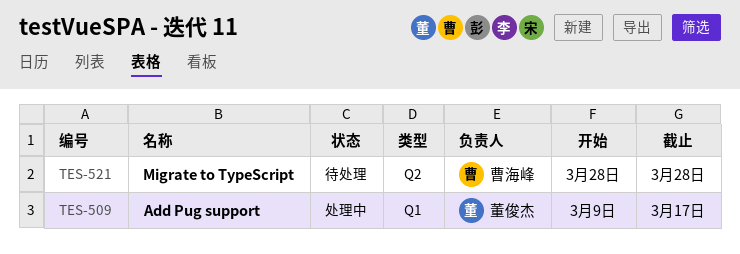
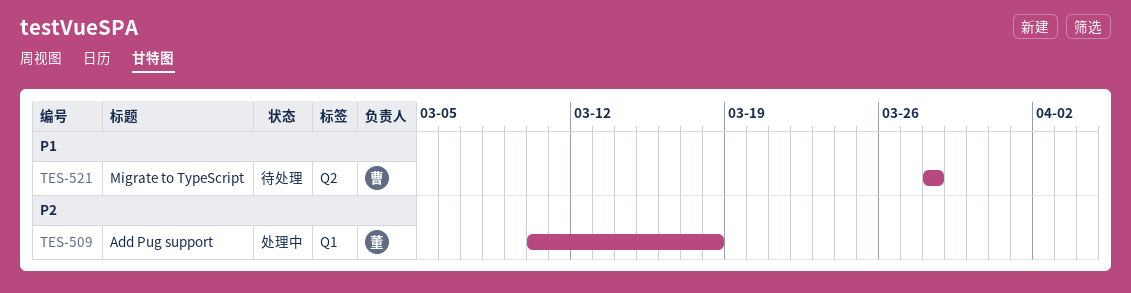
TES-509, start: Mar 9 -> Mar 10
TES-509, due: Mar 17 -> Mar 18

